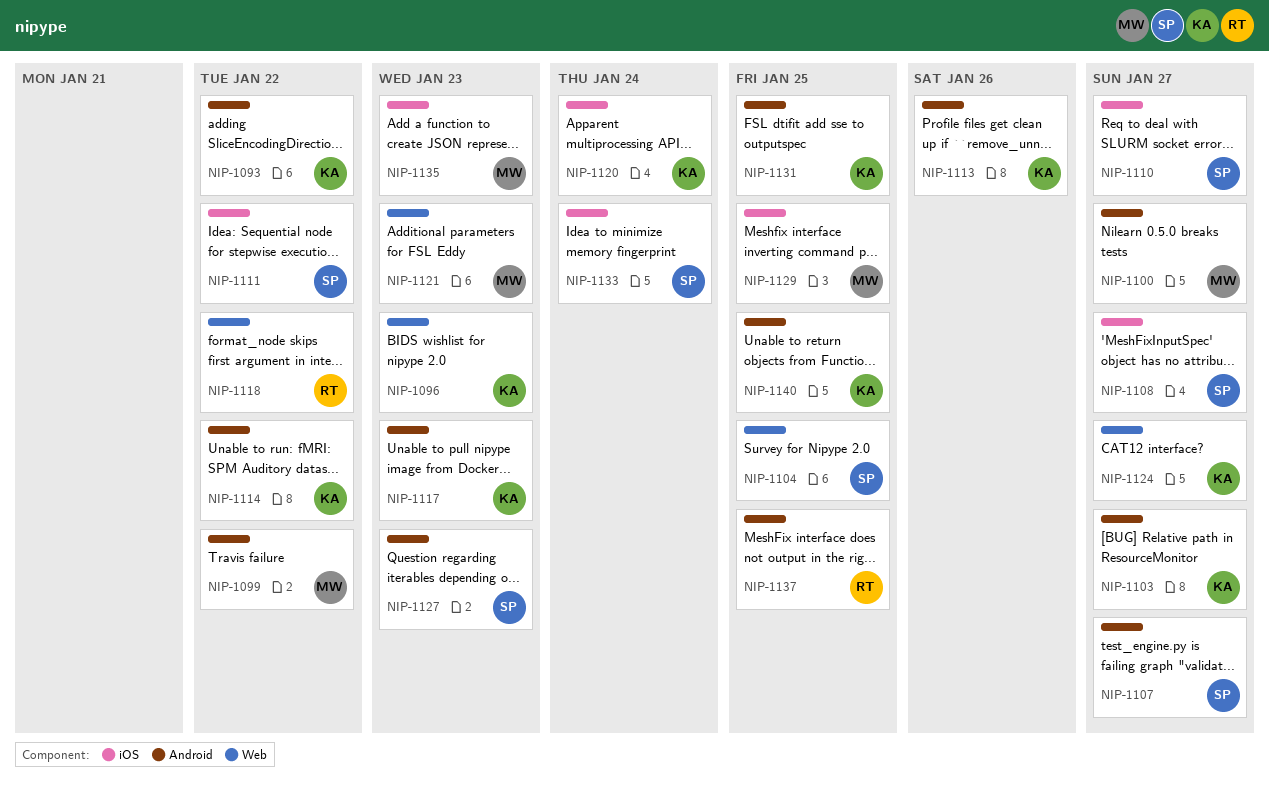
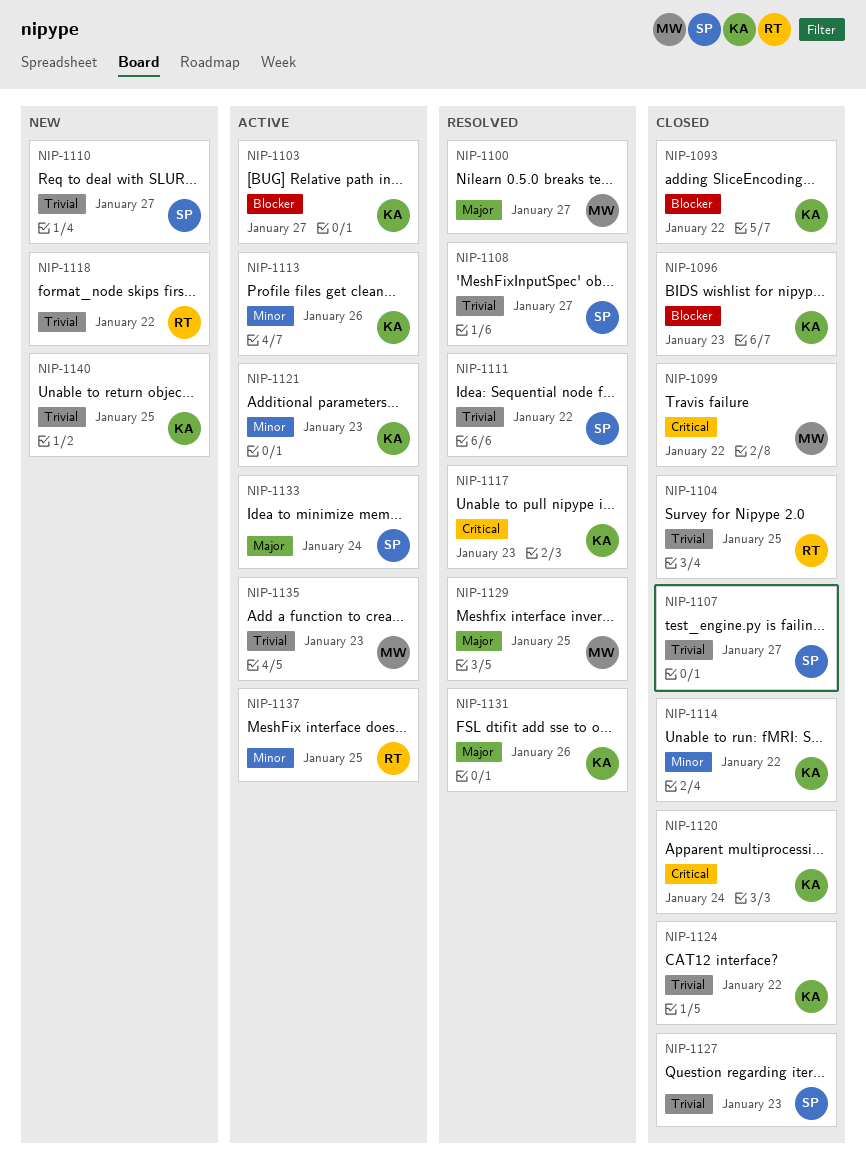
NIP-1104, owner: SP -> RT
NIP-1121, owner: MW -> KA
NIP-1124, due: Jan 27 -> Jan 22
NIP-1131, due: Jan 25 -> Jan 26

